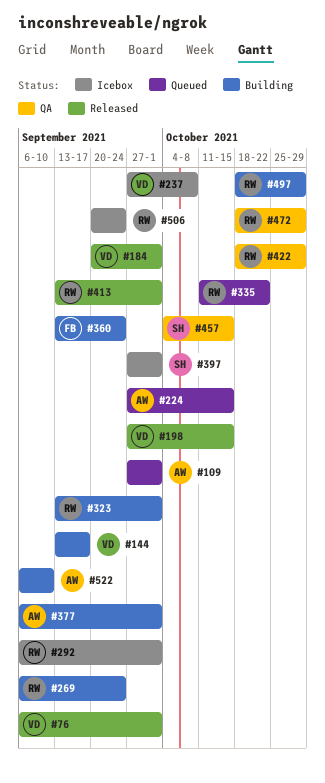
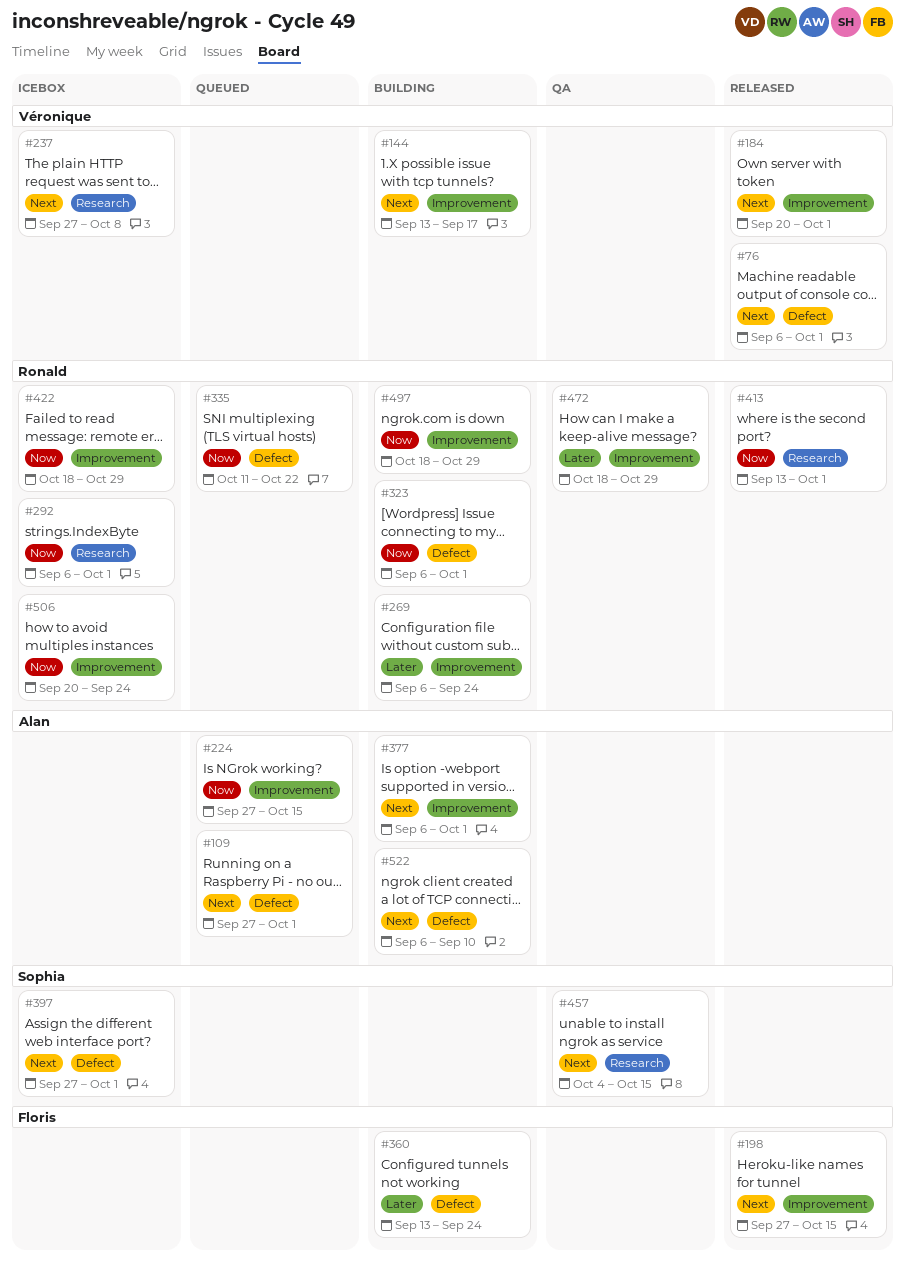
#198, owner: Véronique -> Floris
#323, start: Sep 13 -> Sep 6
#422, status: QA -> Icebox

